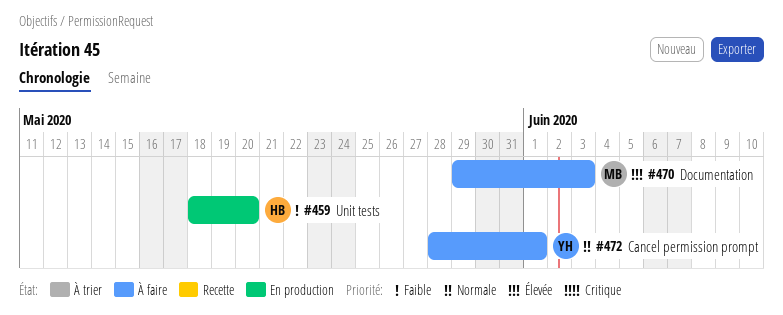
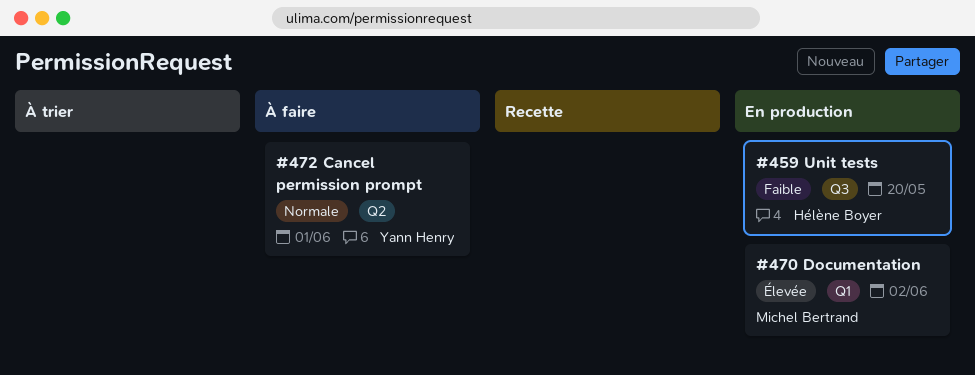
#470, status: À faire -> En production
#470, due: Jun 3 -> Jun 2

